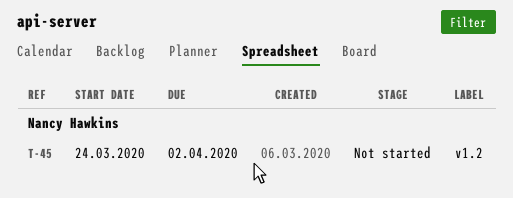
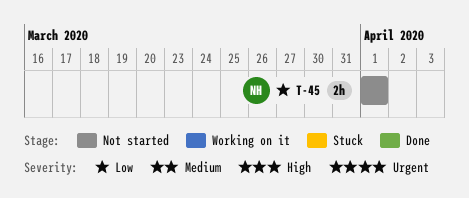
T-45, start: Mar 24 -> Apr 1
T-45, due: Apr 2 -> Apr 1

